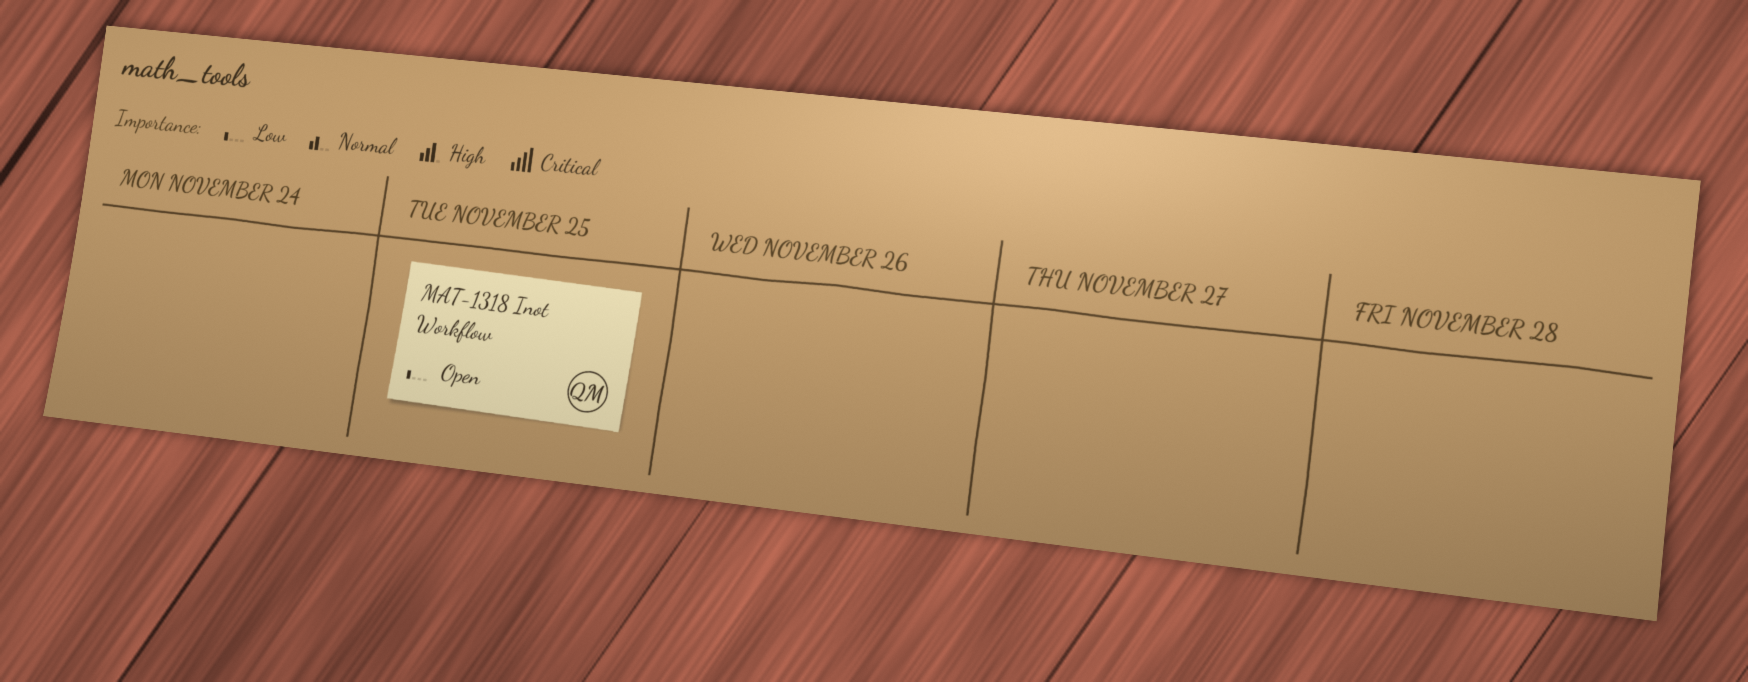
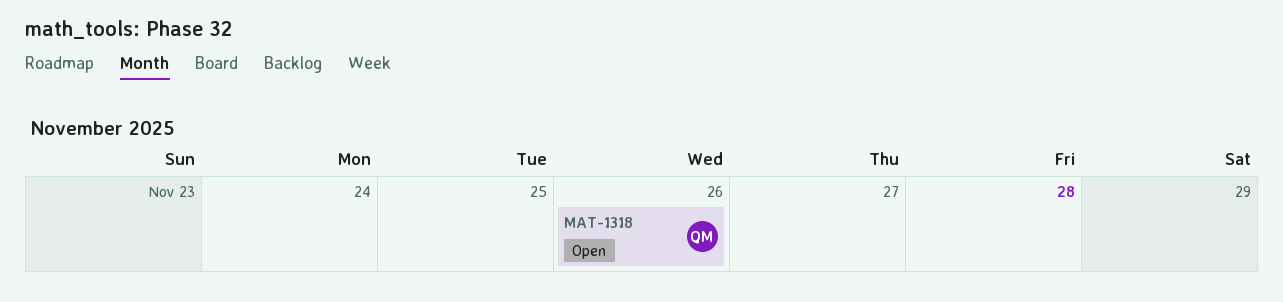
MAT-1318, due: Nov 25 -> Nov 26

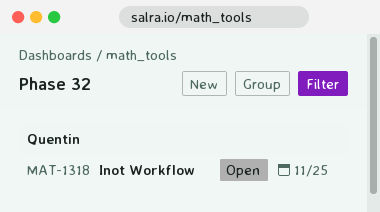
MAT-1318, due: Nov 26 -> Nov 25

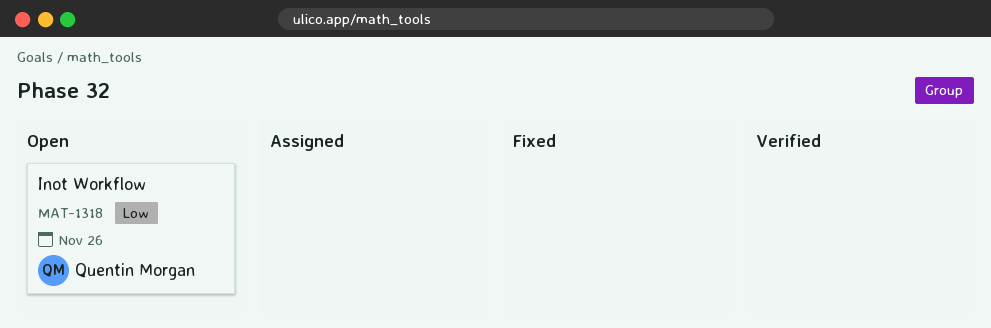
MAT-1318, due: Nov 25 -> Nov 26

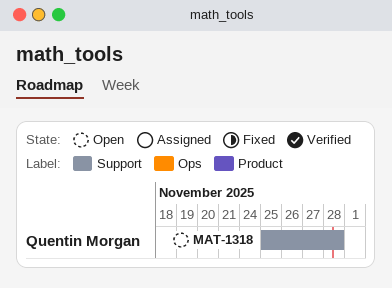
MAT-1318, due: Nov 26 -> Nov 28

